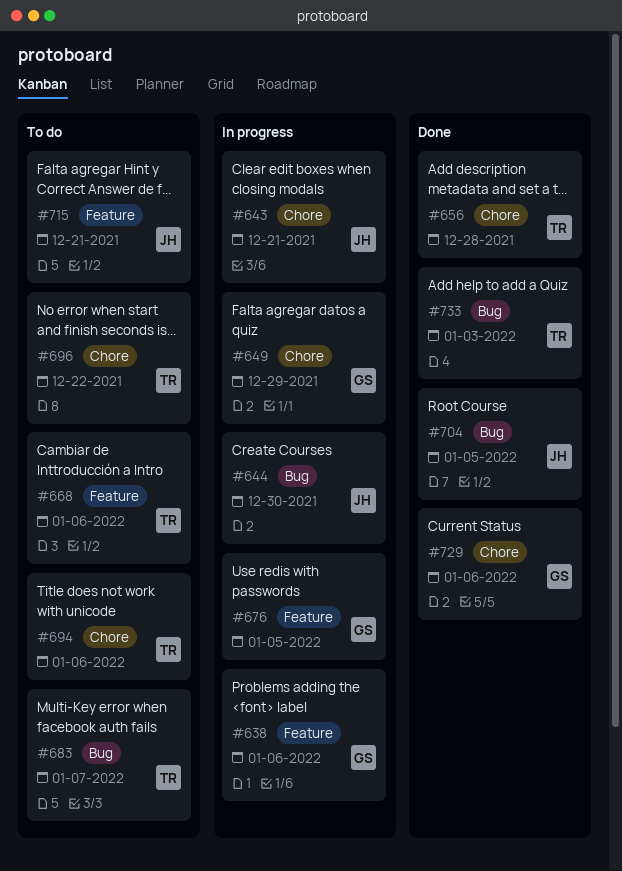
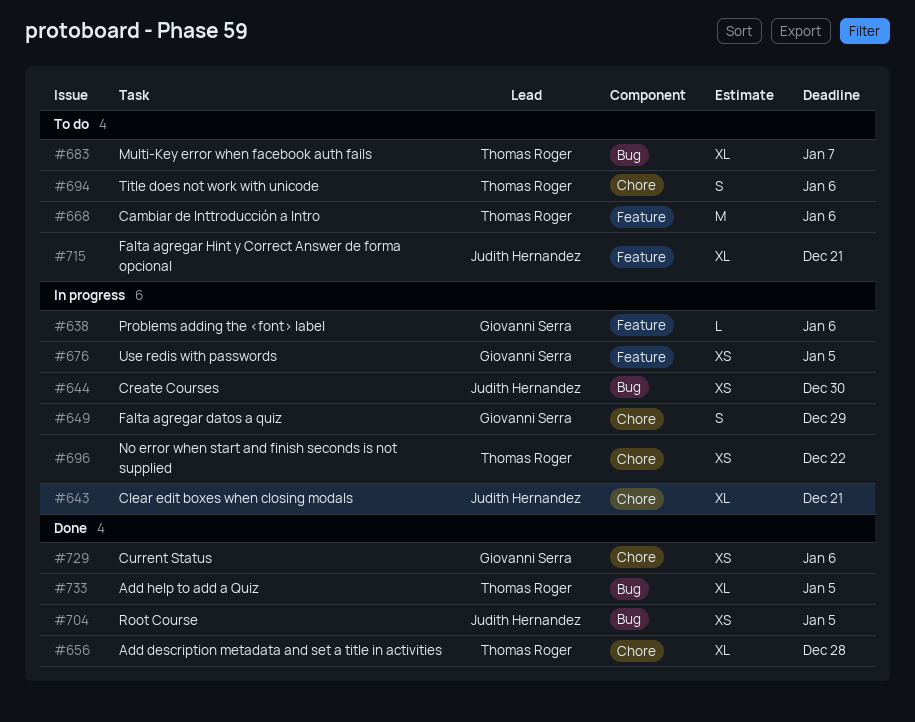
#696, status: To do -> In progress
#733, due: Jan 3 -> Jan 5

